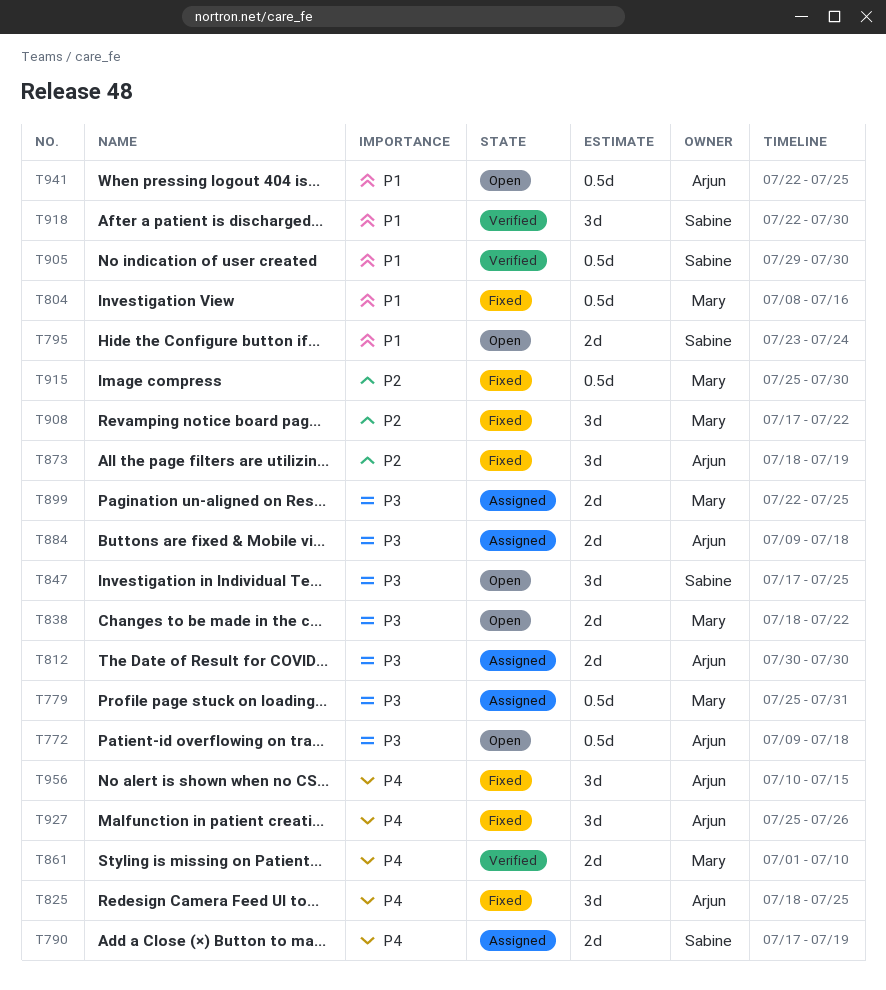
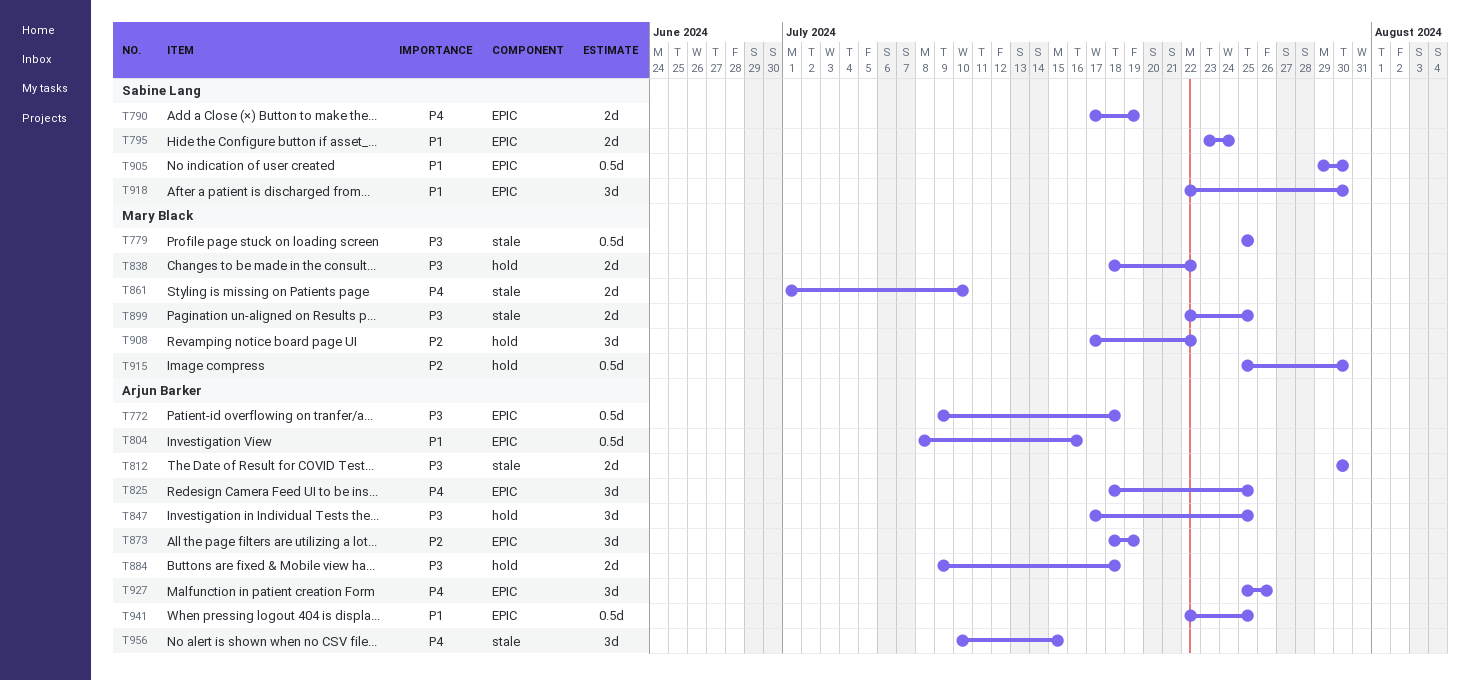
T779, due: Jul 31 -> Jul 25
T804, owner: Mary Black -> Arjun Barker
T847, owner: Sabine Lang -> Arjun Barker

